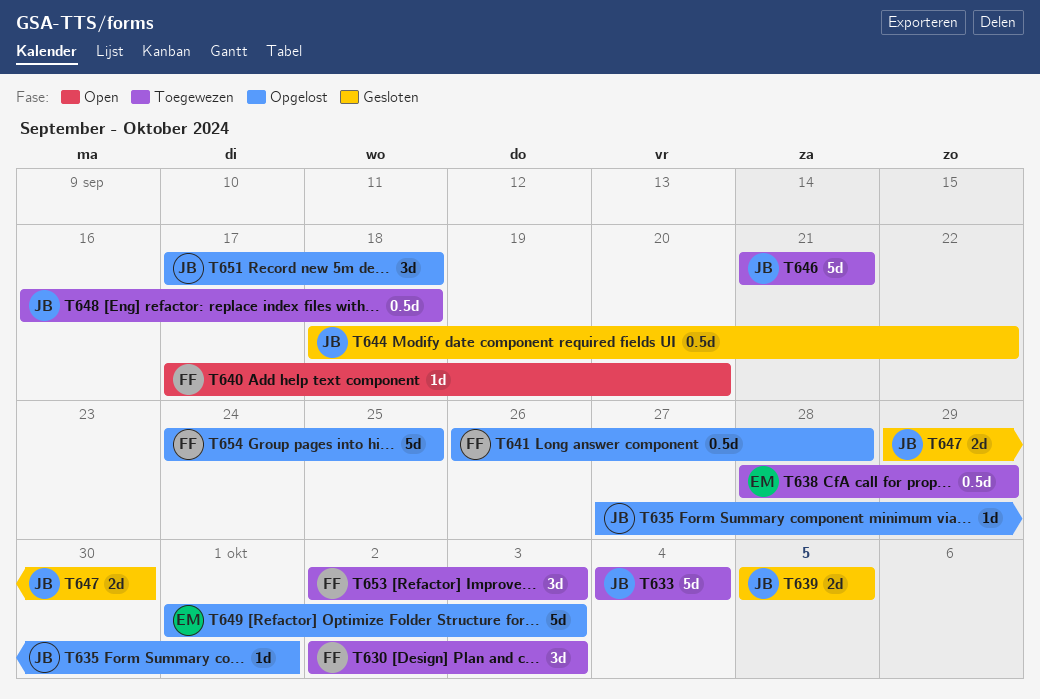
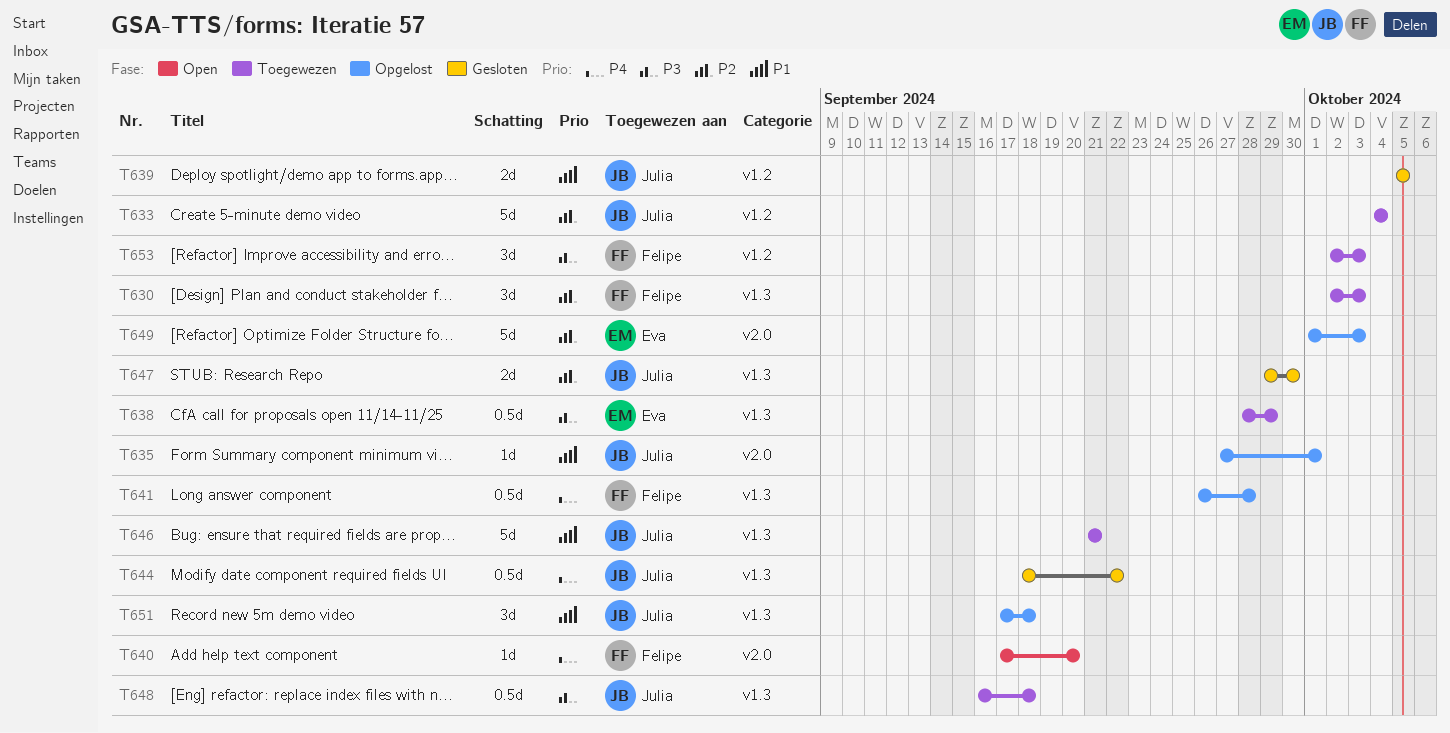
T654: present -> none

